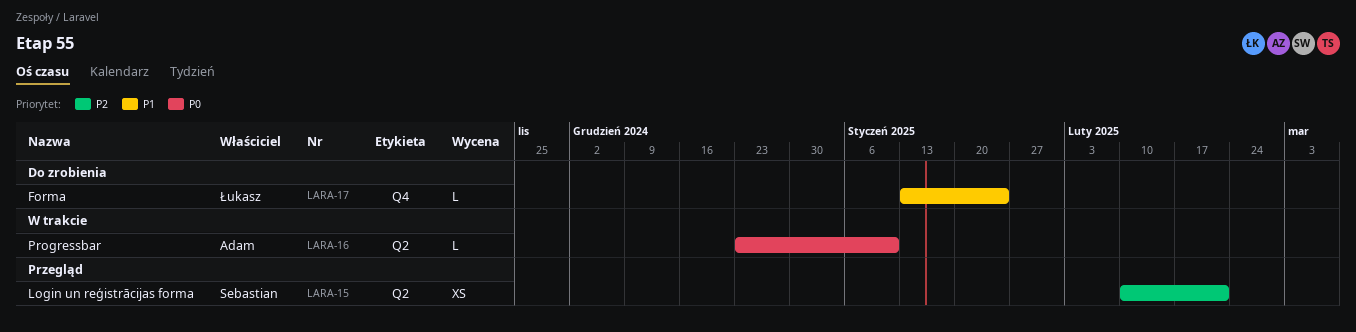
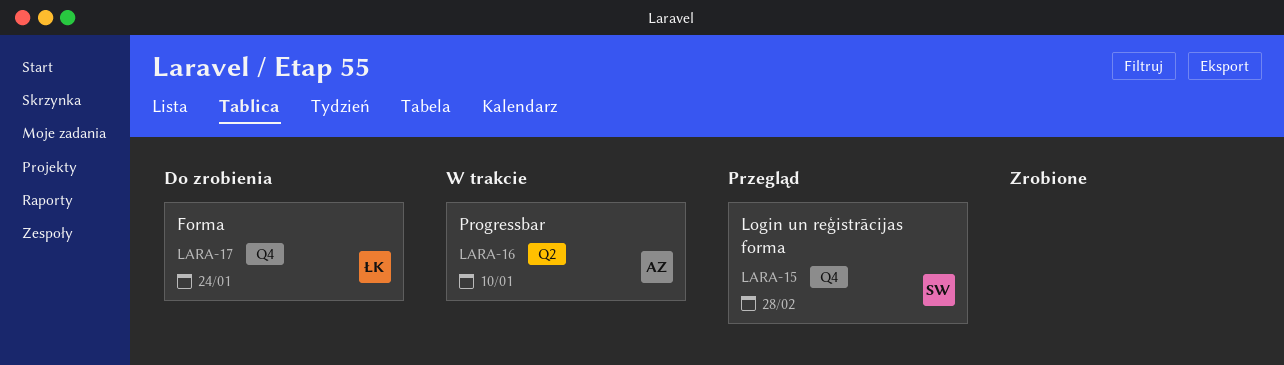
LARA-15, label: Q2 -> Q4
LARA-15, due: Feb 21 -> Feb 28

